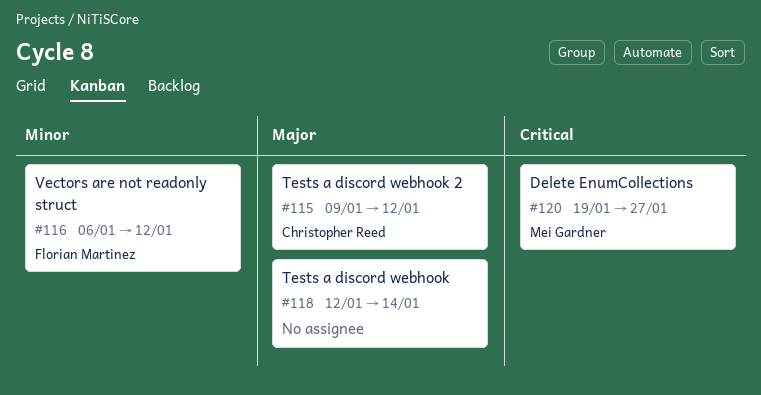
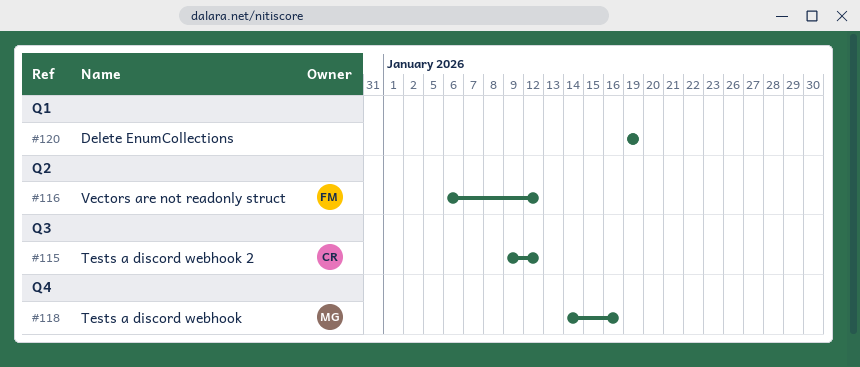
#118, owner: none -> Mei Gardner
#118, start: Jan 12 -> Jan 14
#118, due: Jan 14 -> Jan 16
#120, owner: Mei Gardner -> none
#120, due: Jan 27 -> Jan 19

